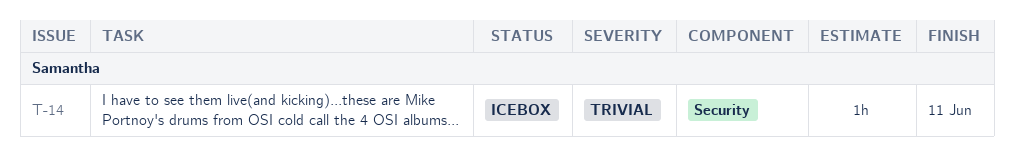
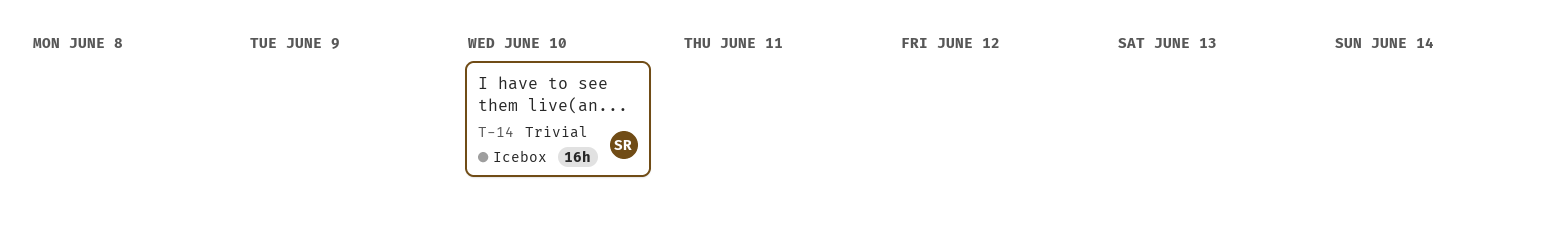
T-14, estimate: 1h -> 16h
T-14, due: Jun 11 -> Jun 10

